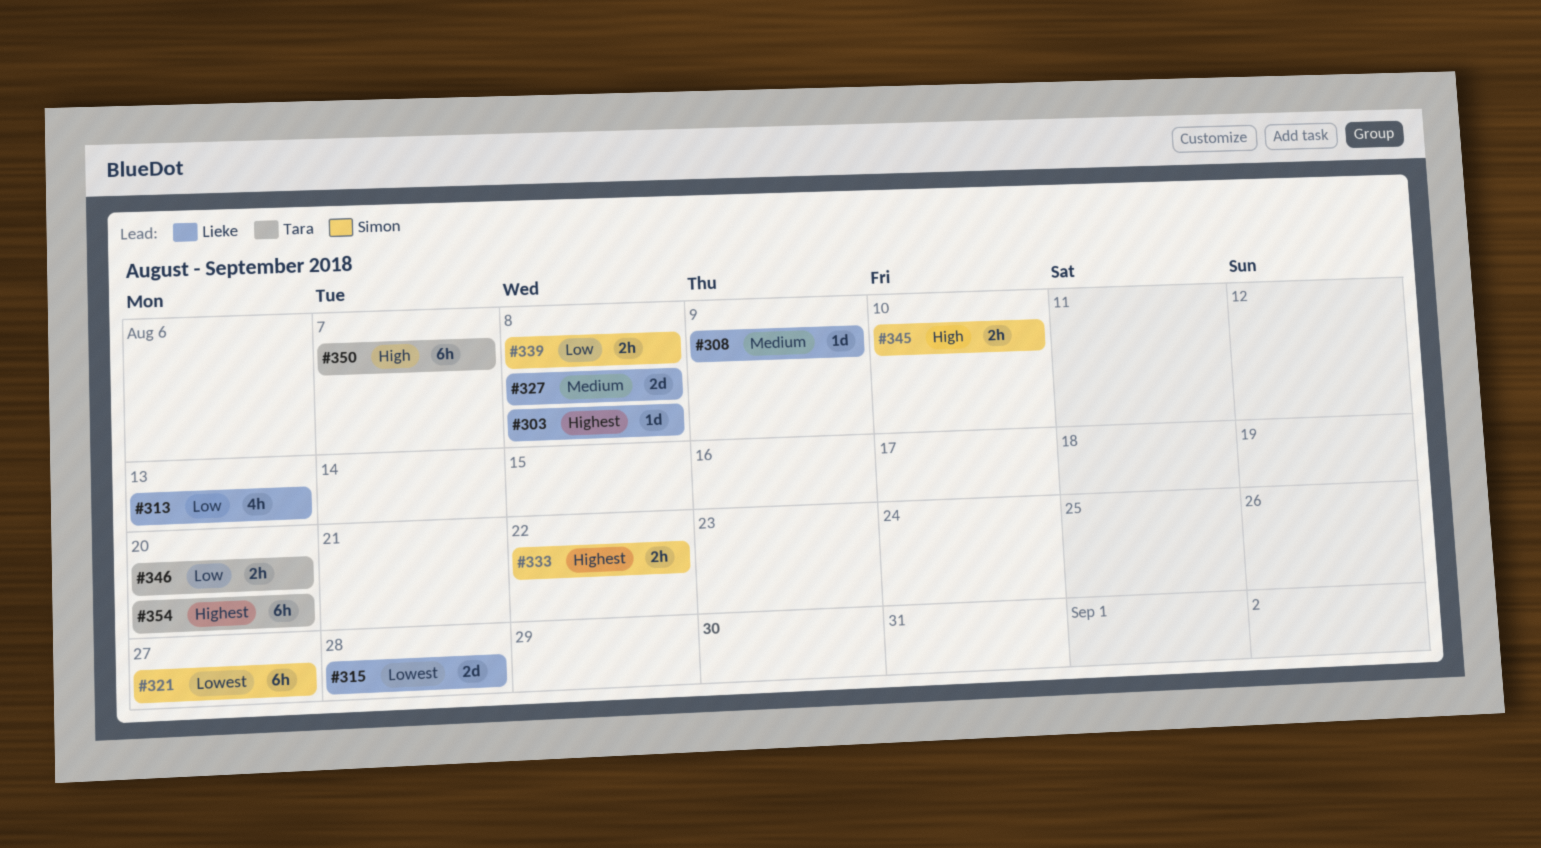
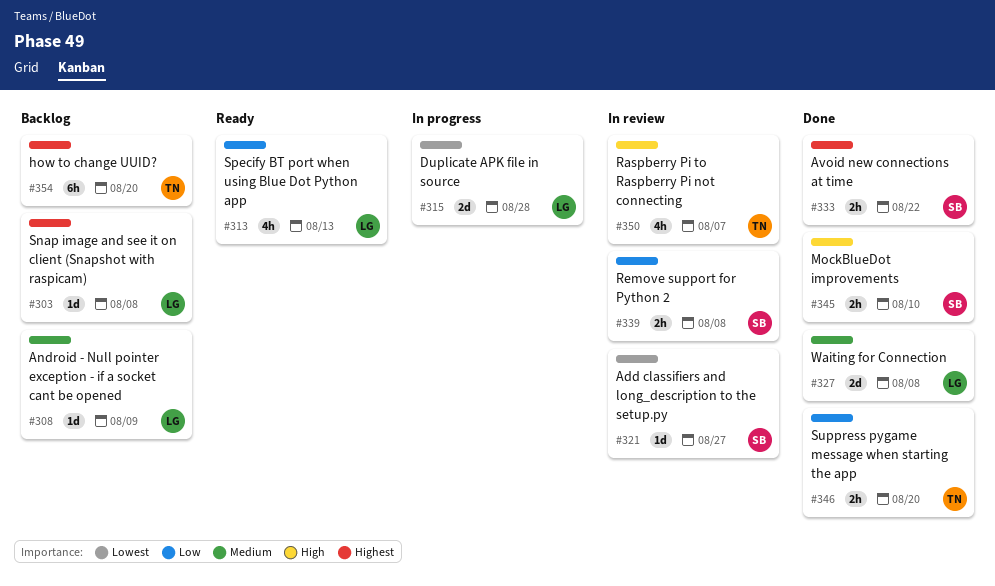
#321, estimate: 6h -> 1d
#350, estimate: 6h -> 4h

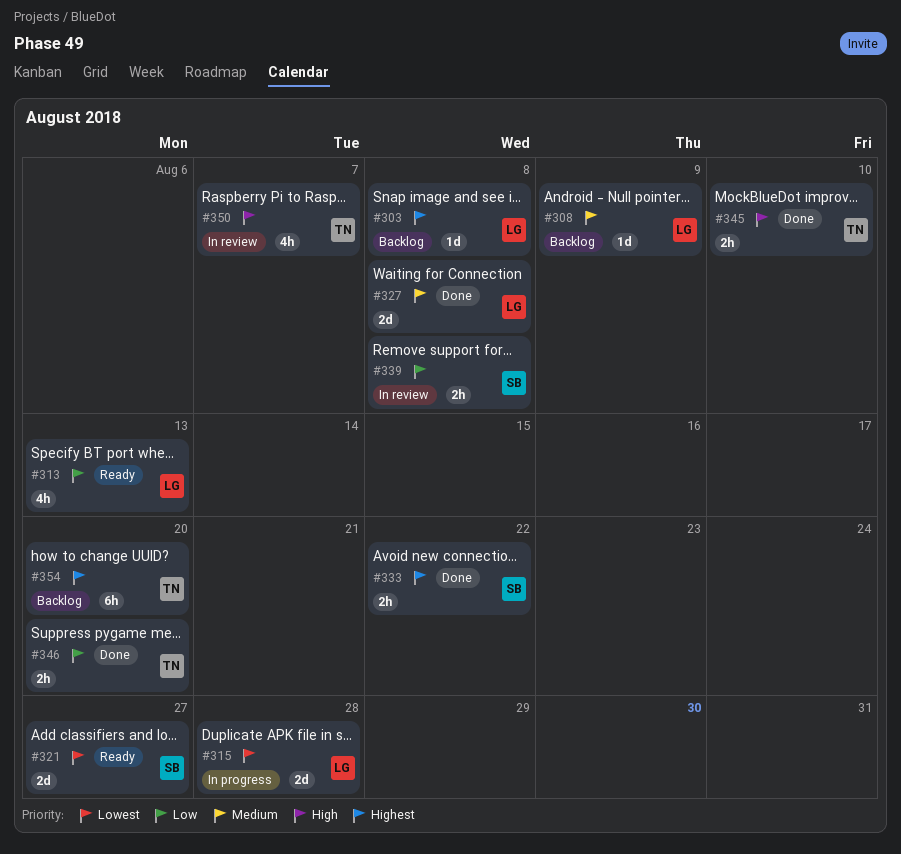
#321, status: In review -> Ready
#321, estimate: 1d -> 2d
#345, owner: SB -> TN

